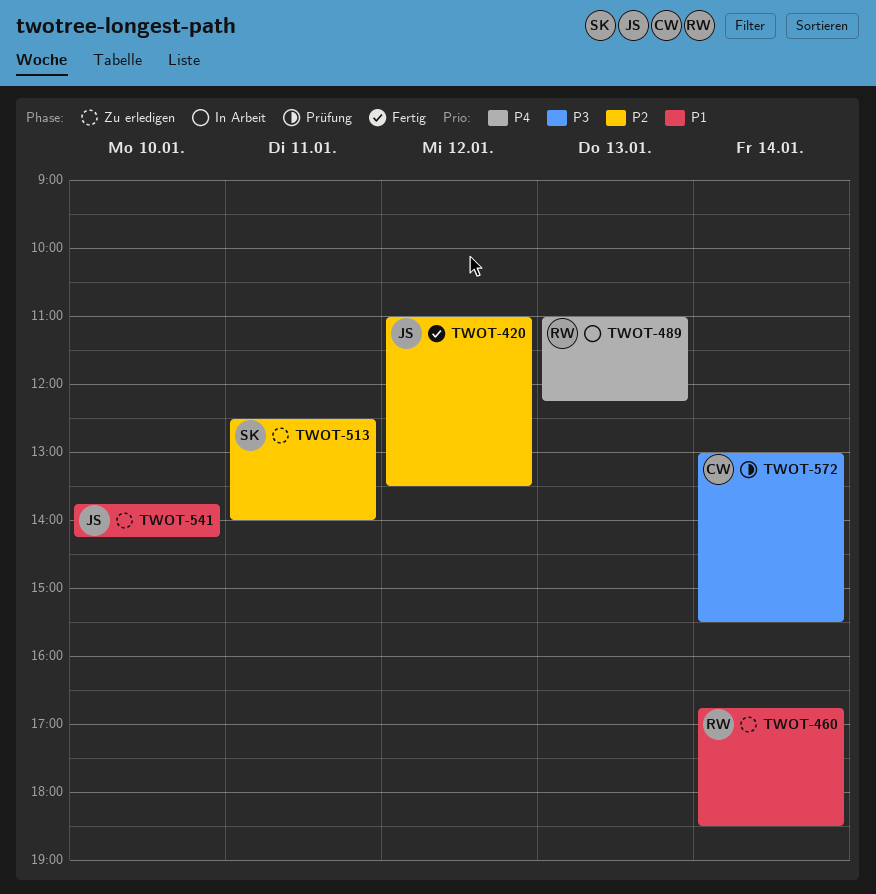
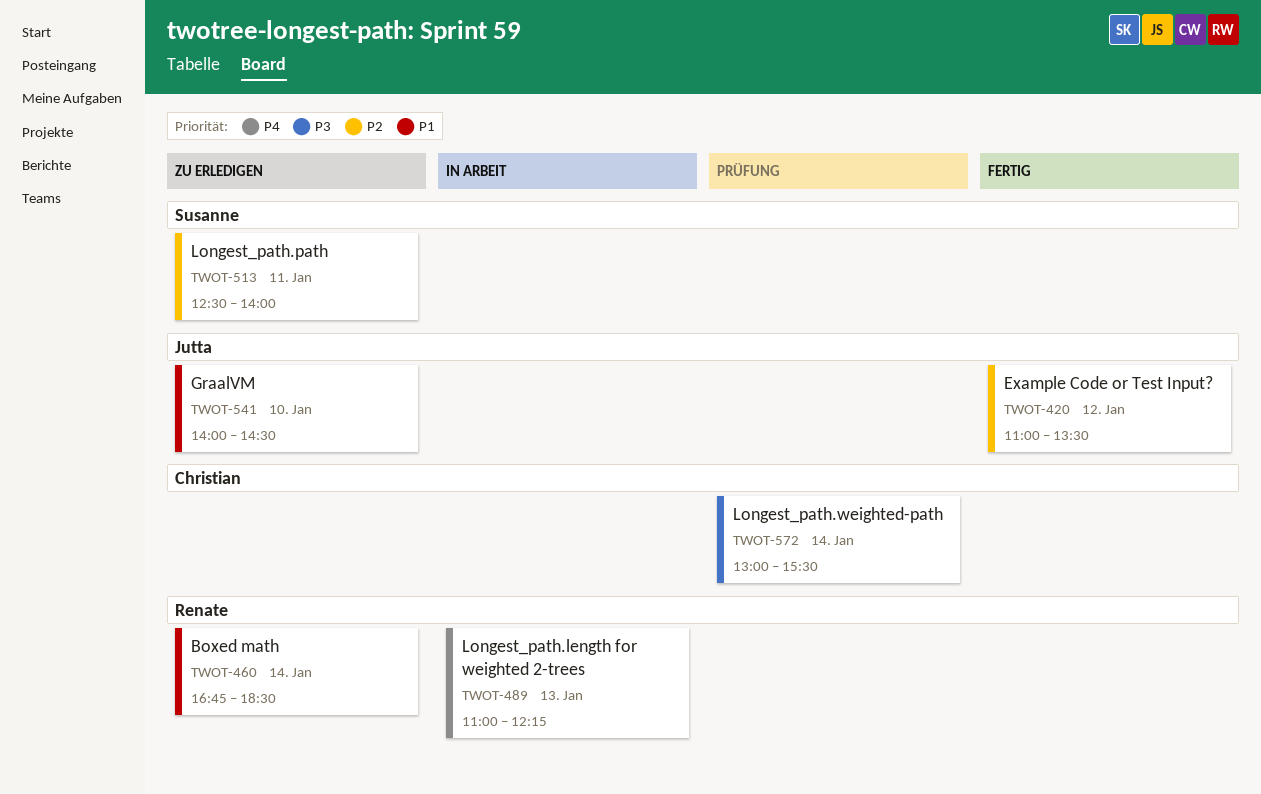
TWOT-541, begins: 13:45 -> 14:00
TWOT-541, ends: 14:15 -> 14:30

